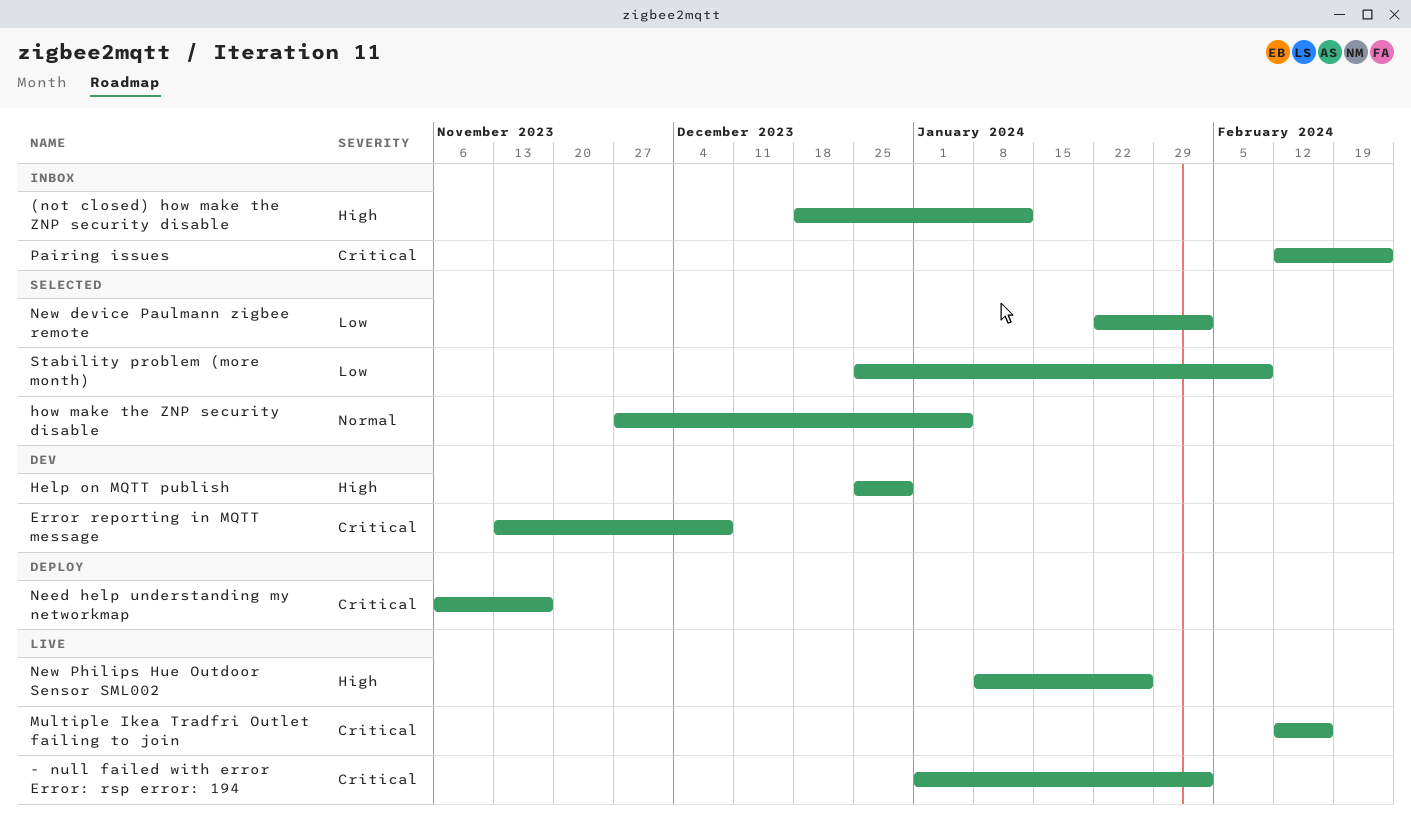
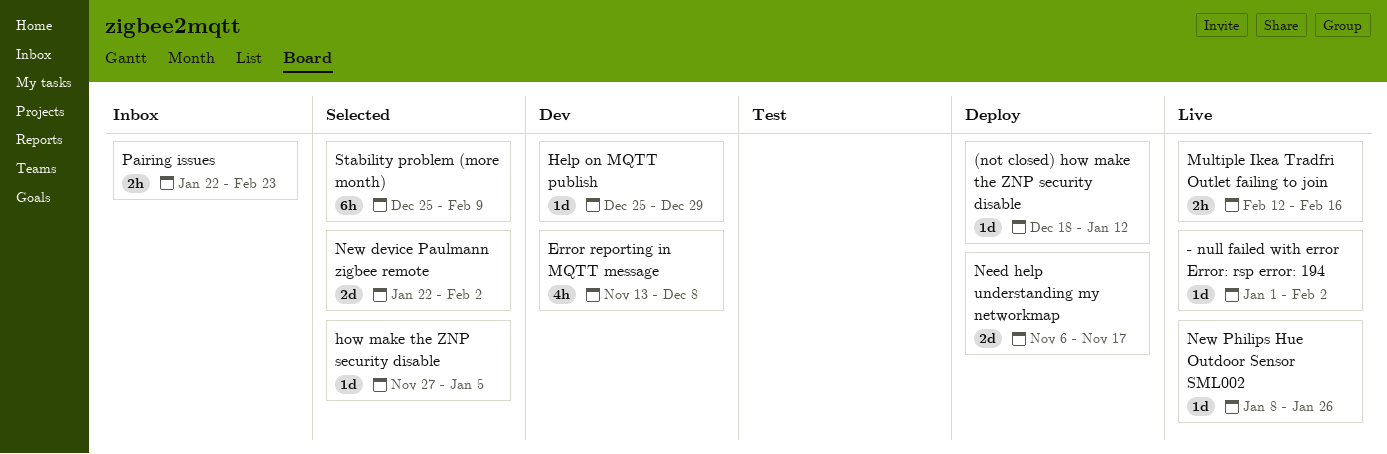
(not closed) how make the ZNP security disable, status: Inbox -> Deploy
Pairing issues, start: Feb 12 -> Jan 22

